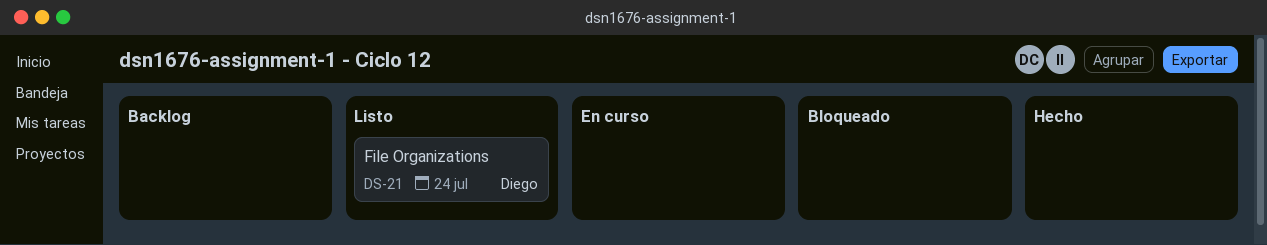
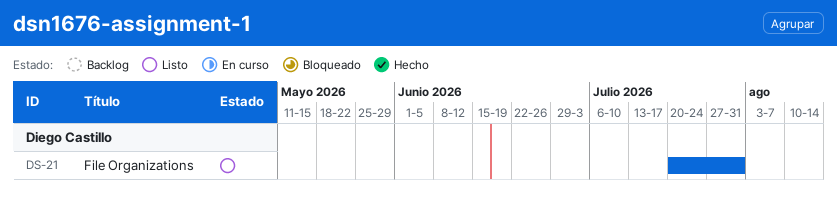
DS-21, due: Jul 24 -> Jul 31

